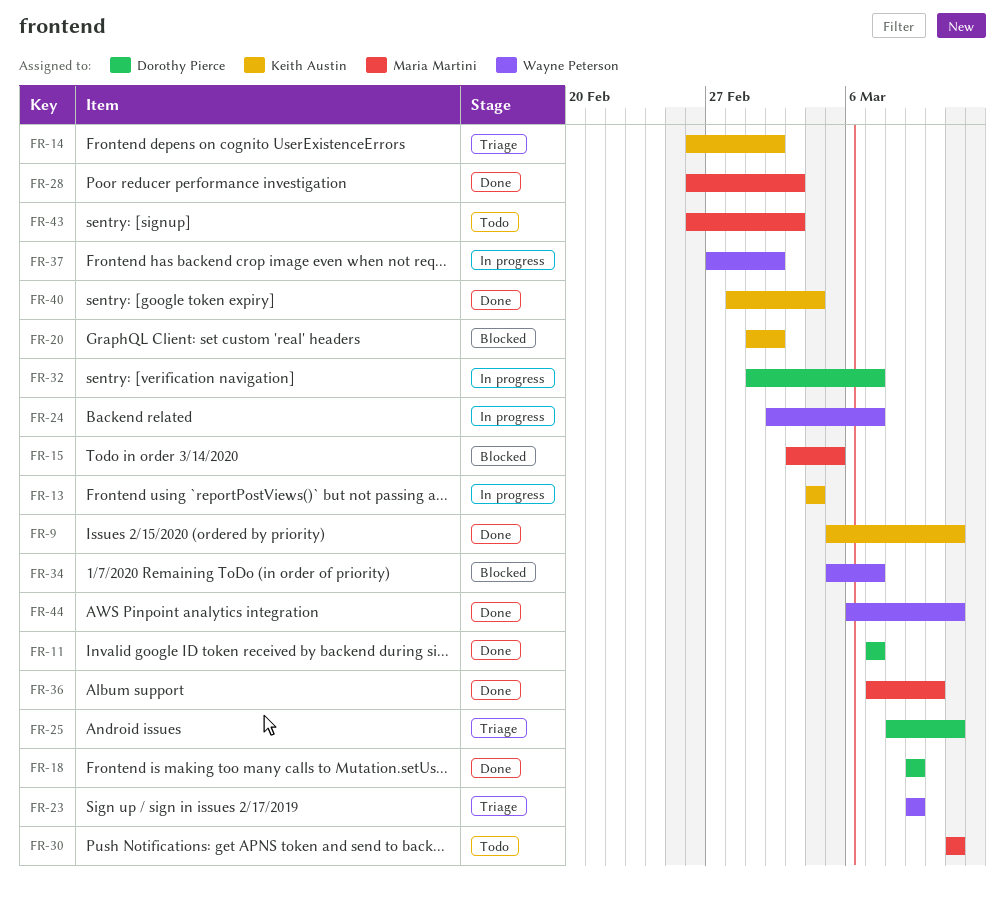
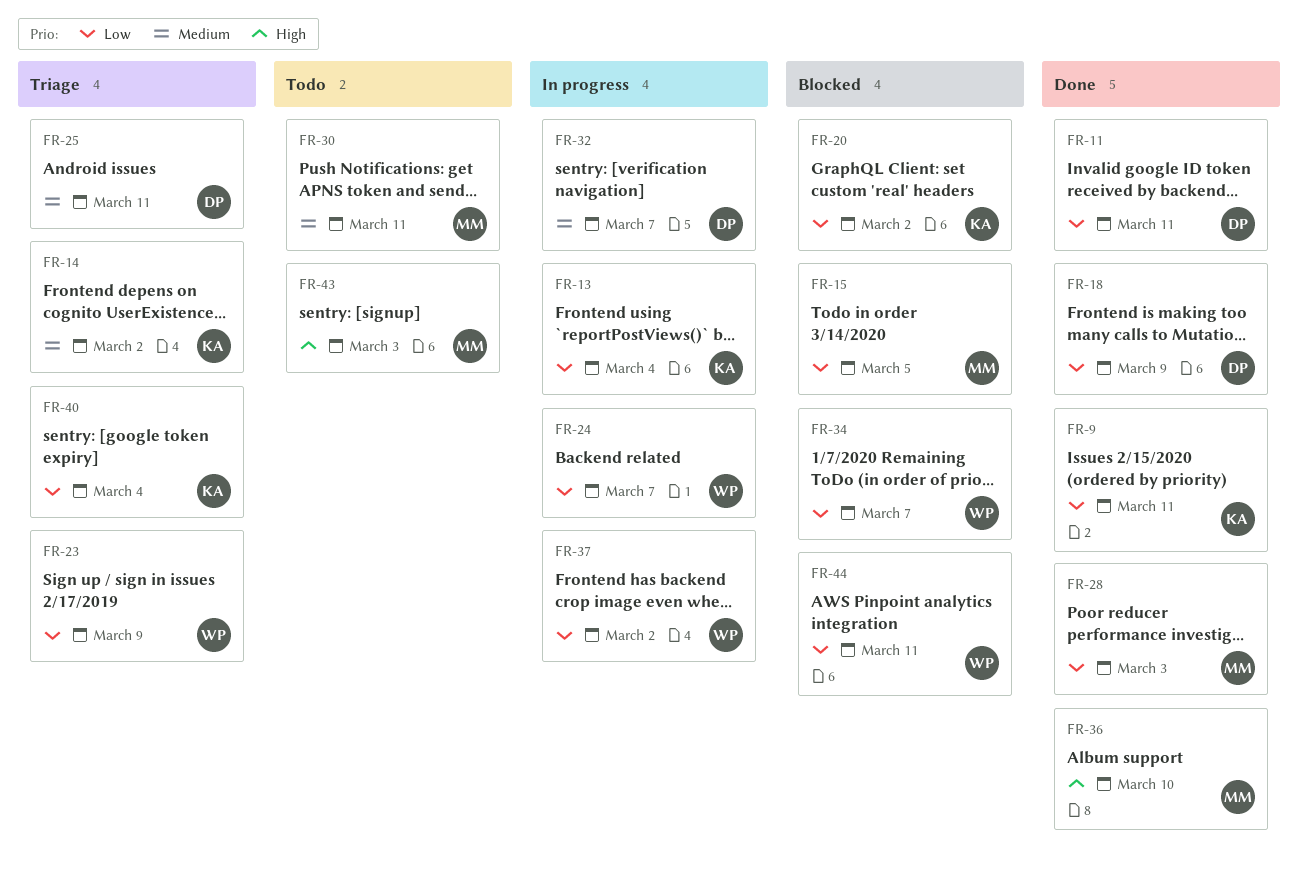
FR-11, due: Mar 7 -> Mar 11
FR-40, status: Done -> Triage
FR-44, status: Done -> Blocked

